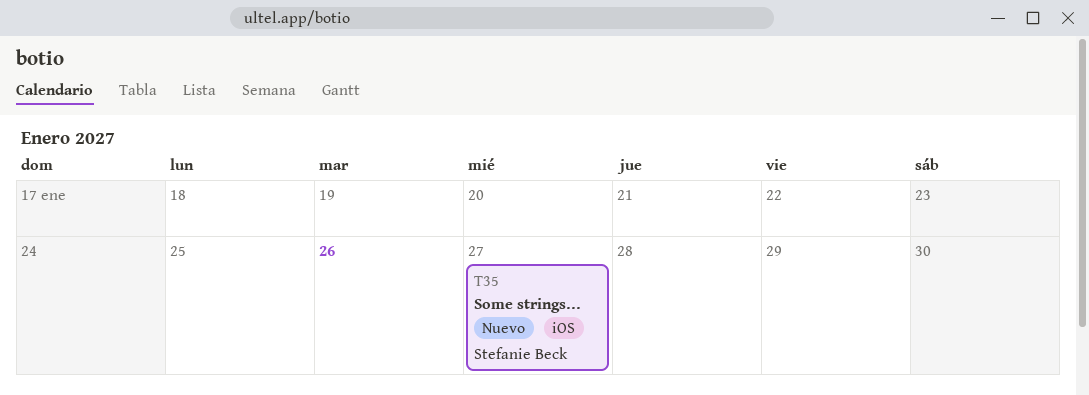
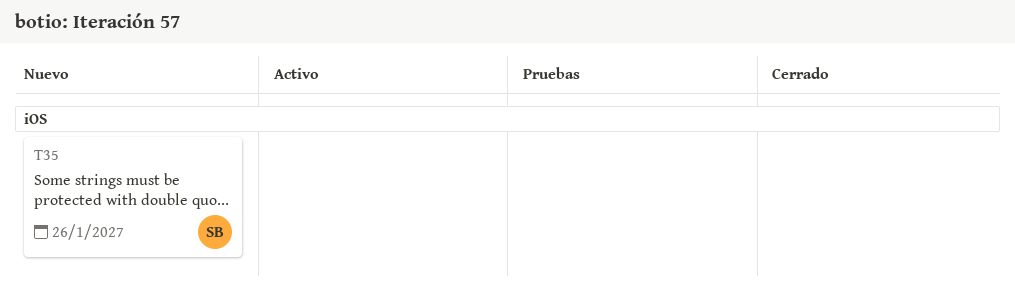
T35, due: Jan 27 -> Jan 26

